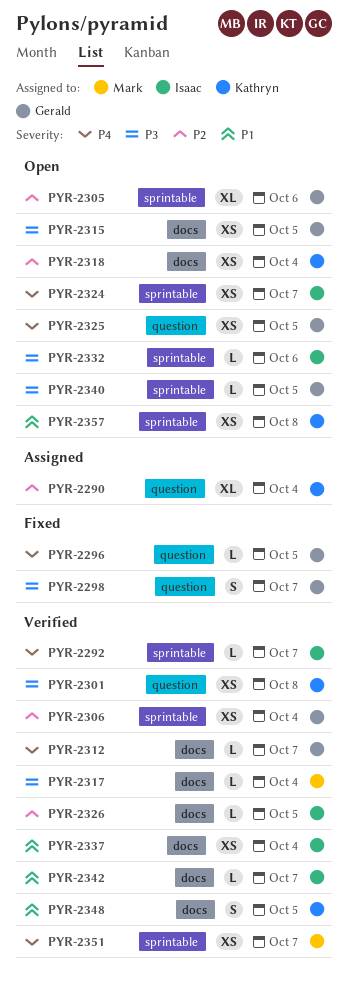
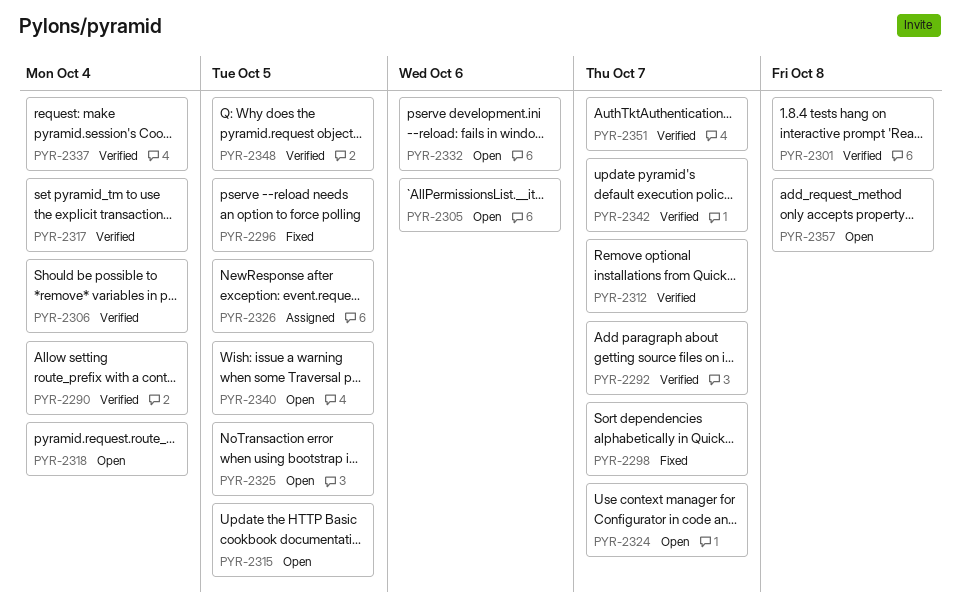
PYR-2290, status: Assigned -> Verified
PYR-2326, status: Verified -> Assigned

